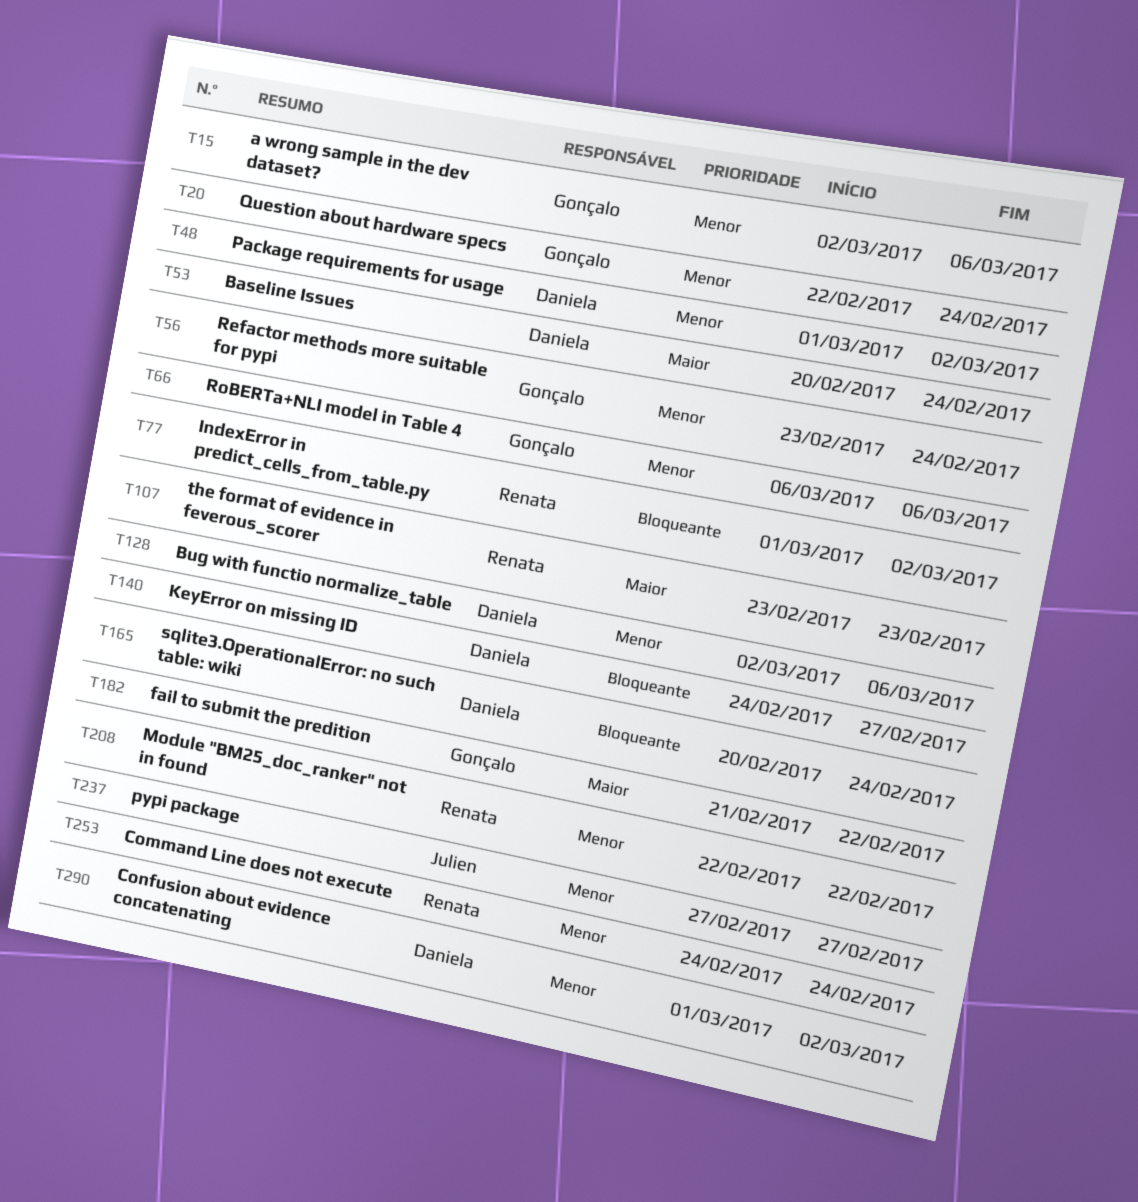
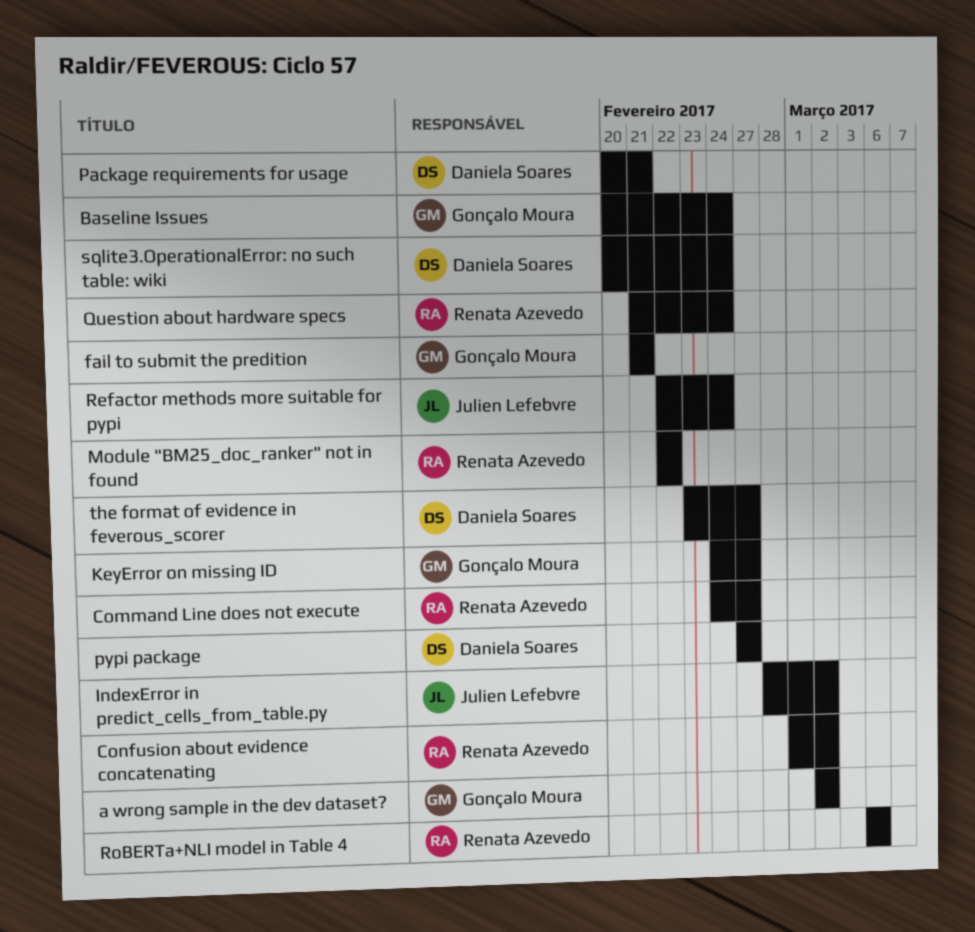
a wrong sample in the dev dataset?, due: Mar 6 -> Mar 2
Baseline Issues, owner: Daniela Soares -> Gonçalo Moura
Bug with functio normalize_table: present -> none
Command Line does not execute, due: Feb 24 -> Feb 27
Confusion about evidence concatenating, owner: Daniela Soares -> Renata Azevedo
fail to submit the predition, due: Feb 22 -> Feb 21
IndexError in predict_cells_from_table.py, owner: Renata Azevedo -> Julien Lefebvre
IndexError in predict_cells_from_table.py, start: Mar 1 -> Feb 28
KeyError on missing ID, owner: Daniela Soares -> Gonçalo Moura
Package requirements for usage, start: Mar 1 -> Feb 20
Package requirements for usage, due: Mar 2 -> Feb 21
pypi package, owner: Julien Lefebvre -> Daniela Soares
Question about hardware specs, owner: Gonçalo Moura -> Renata Azevedo
Question about hardware specs, start: Feb 22 -> Feb 21
Refactor methods more suitable for pypi, owner: Gonçalo Moura -> Julien Lefebvre
Refactor methods more suitable for pypi, start: Feb 23 -> Feb 22
RoBERTa+NLI model in Table 4, owner: Gonçalo Moura -> Renata Azevedo
the format of evidence in feverous_scorer, owner: Renata Azevedo -> Daniela Soares
the format of evidence in feverous_scorer, due: Feb 23 -> Feb 27

